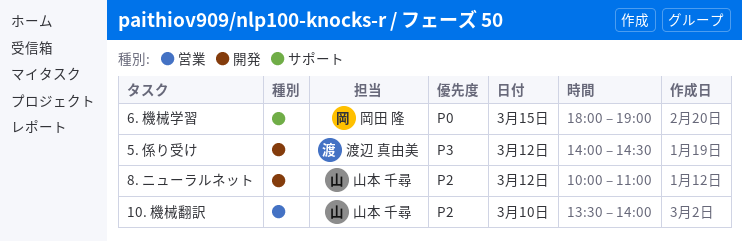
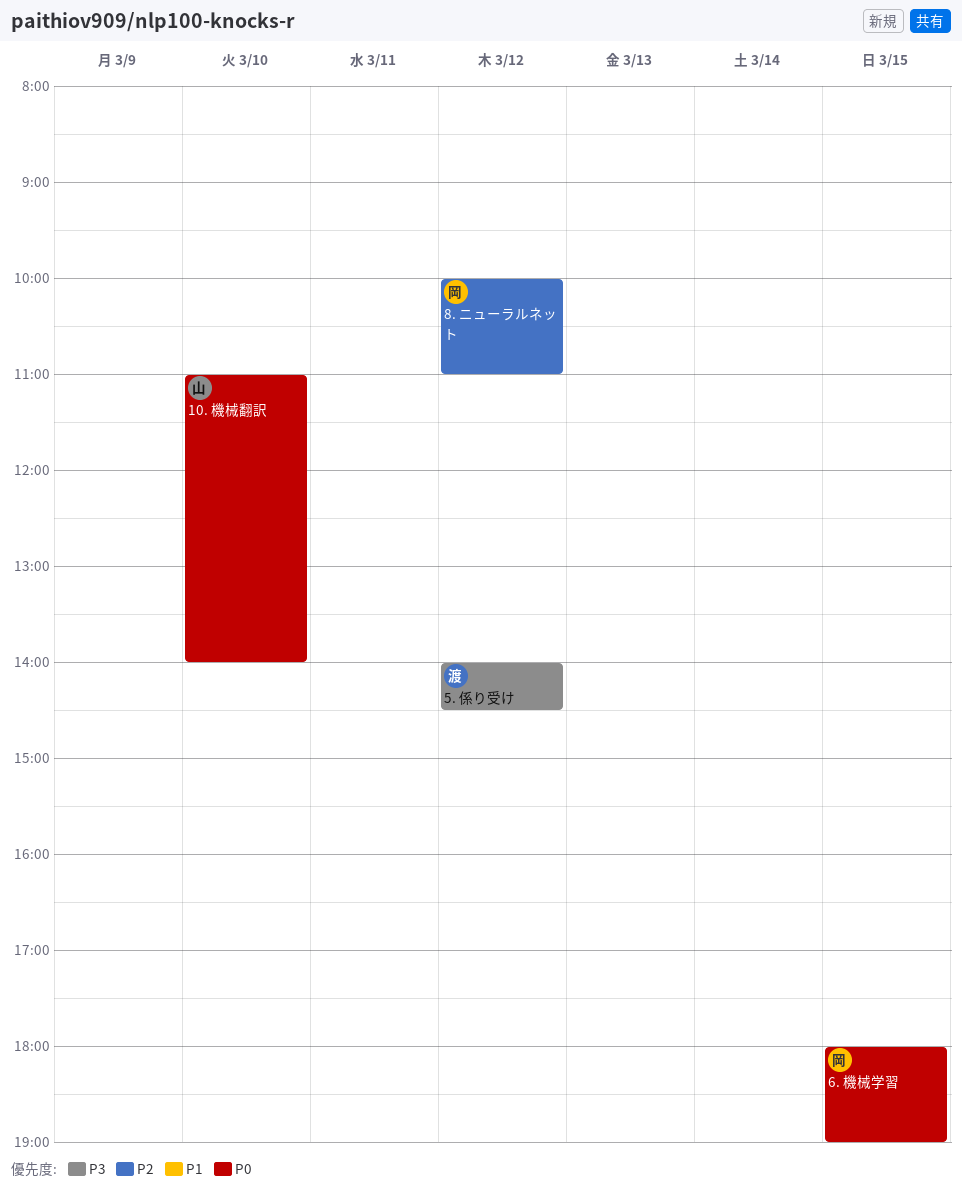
10. 機械翻訳, priority: P2 -> P0
10. 機械翻訳, begins: 13:30 -> 11:00
8. ニューラルネット, owner: 山本 千尋 -> 岡田 隆

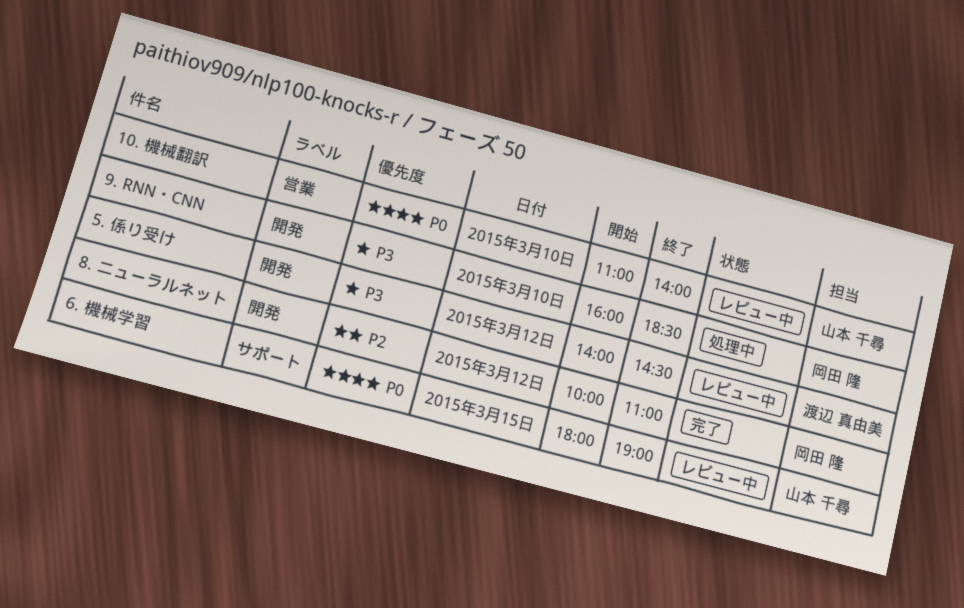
6. 機械学習, owner: 岡田 隆 -> 山本 千尋
9. RNN・CNN: none -> present

